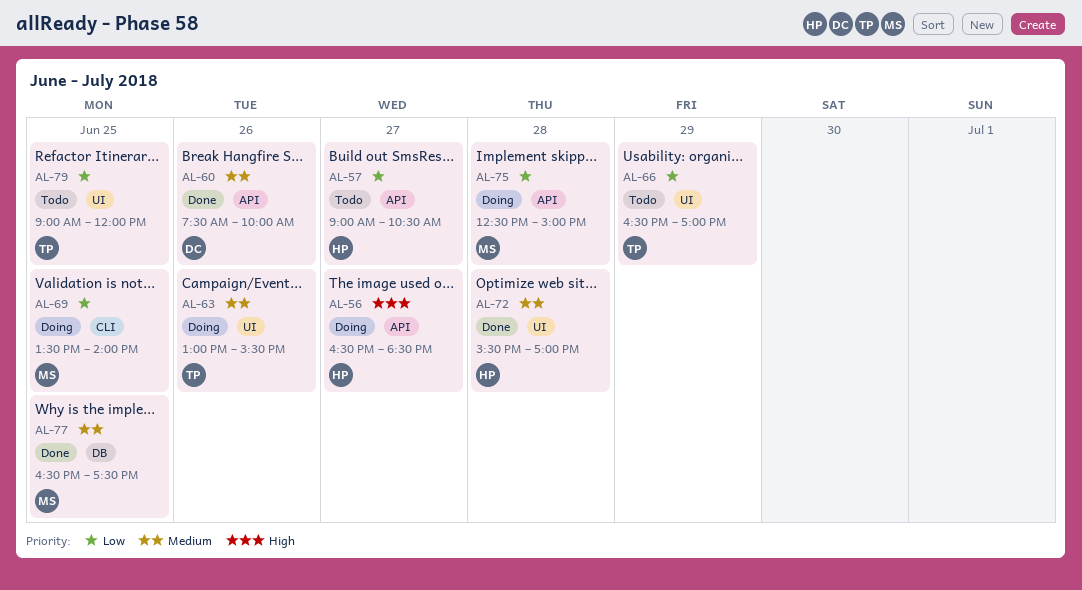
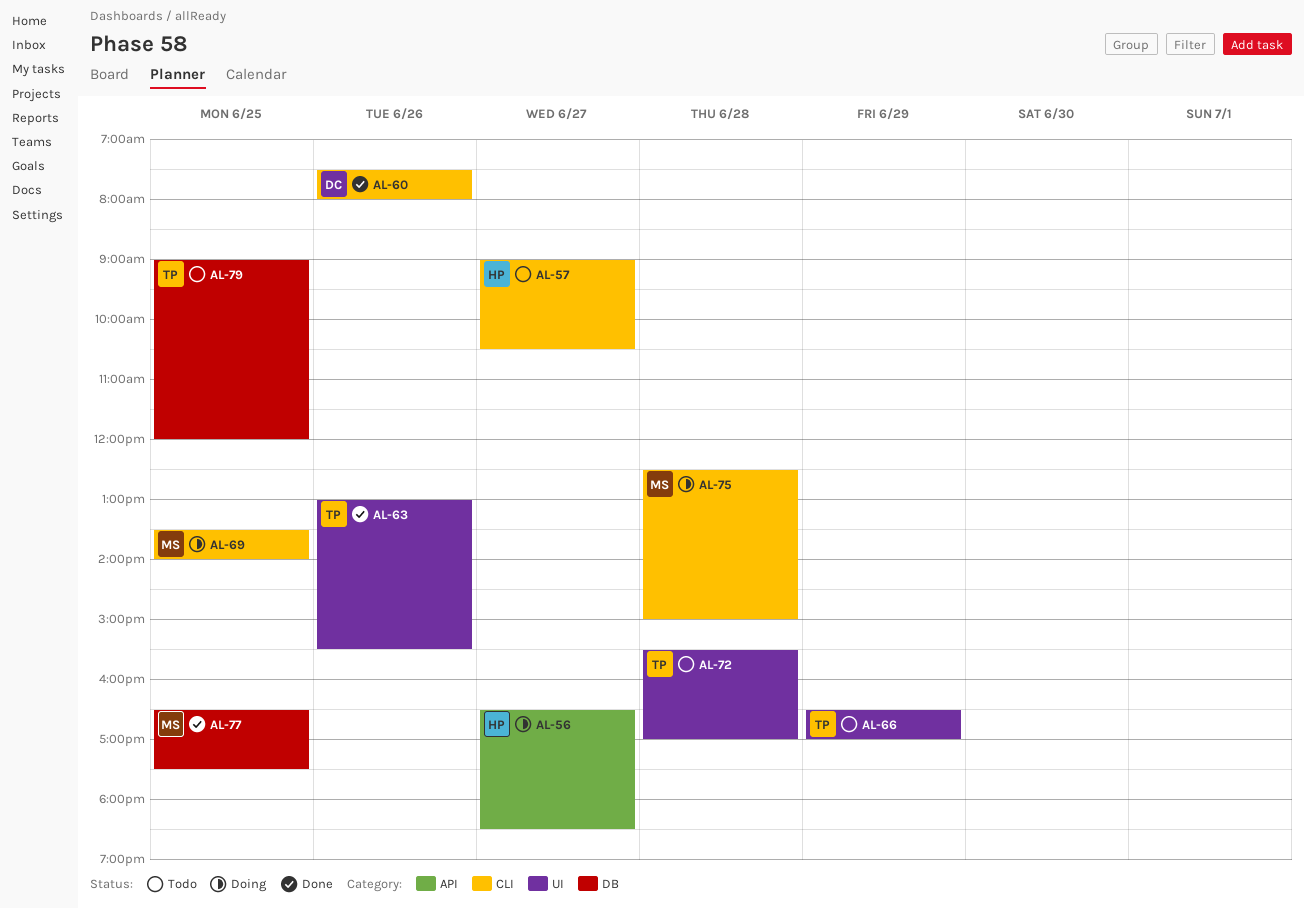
AL-57, label: API -> CLI
AL-60, label: API -> CLI
AL-60, ends: 10:00 -> 08:00
AL-63, status: Doing -> Done
AL-72, status: Done -> Todo
AL-72, owner: HP -> TP
AL-75, label: API -> CLI
AL-79, label: UI -> DB

